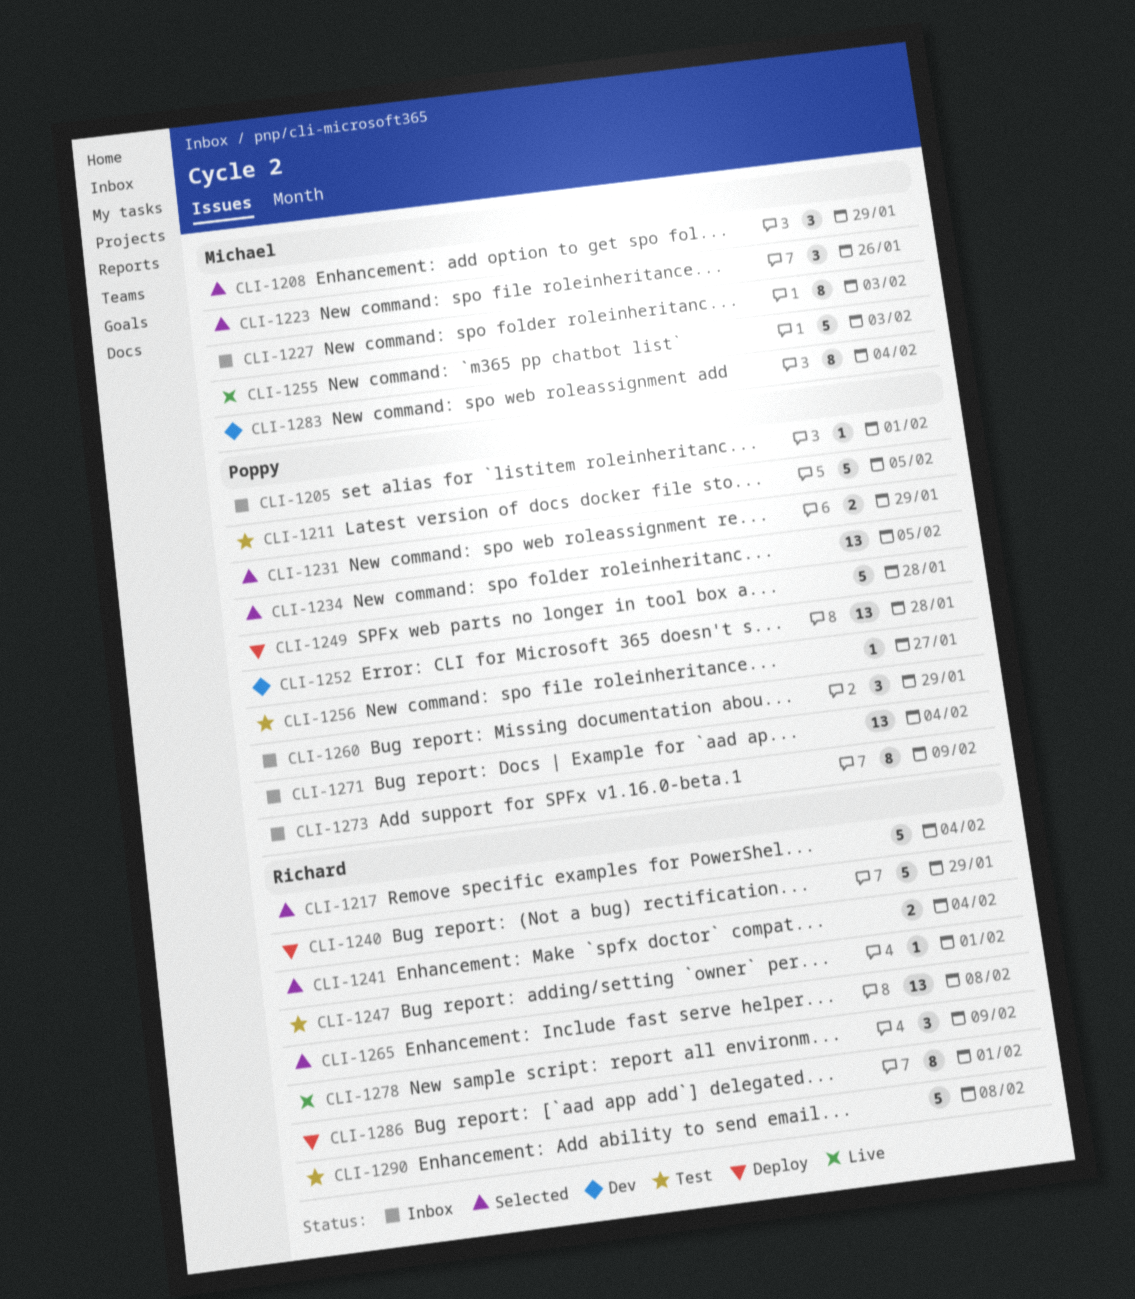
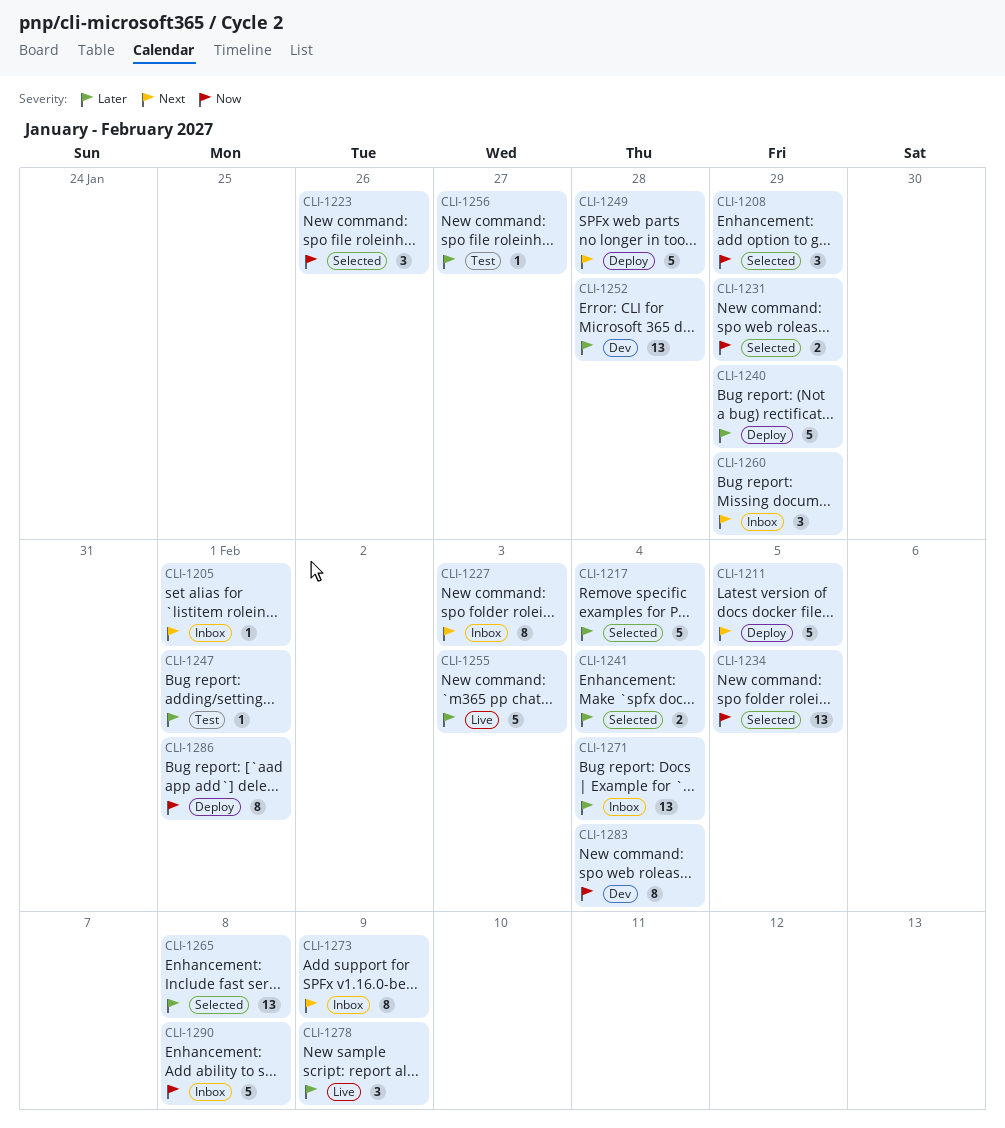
CLI-1211, status: Test -> Deploy
CLI-1290, status: Test -> Inbox

